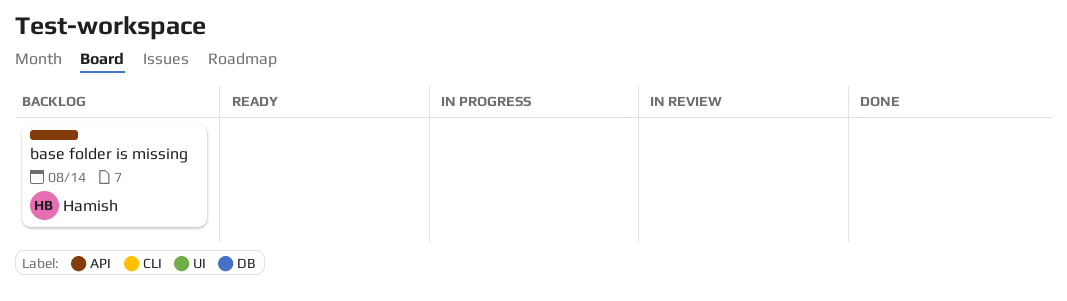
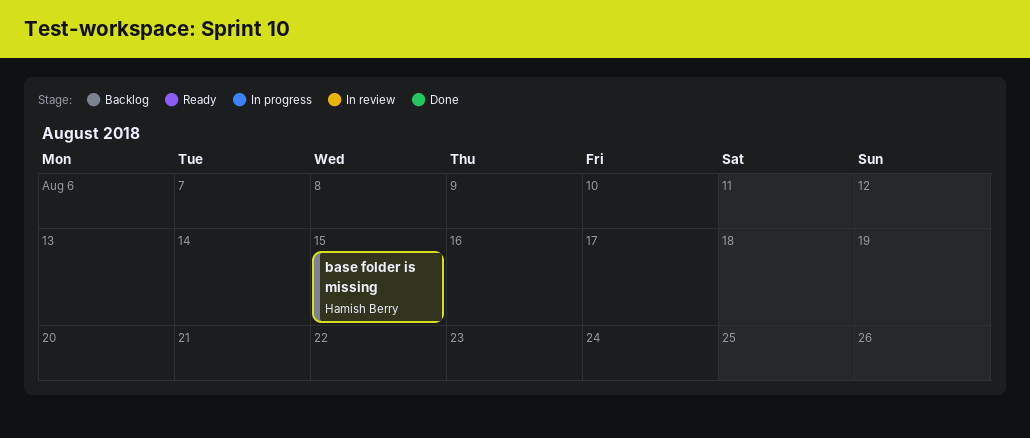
base folder is missing, due: Aug 14 -> Aug 15

